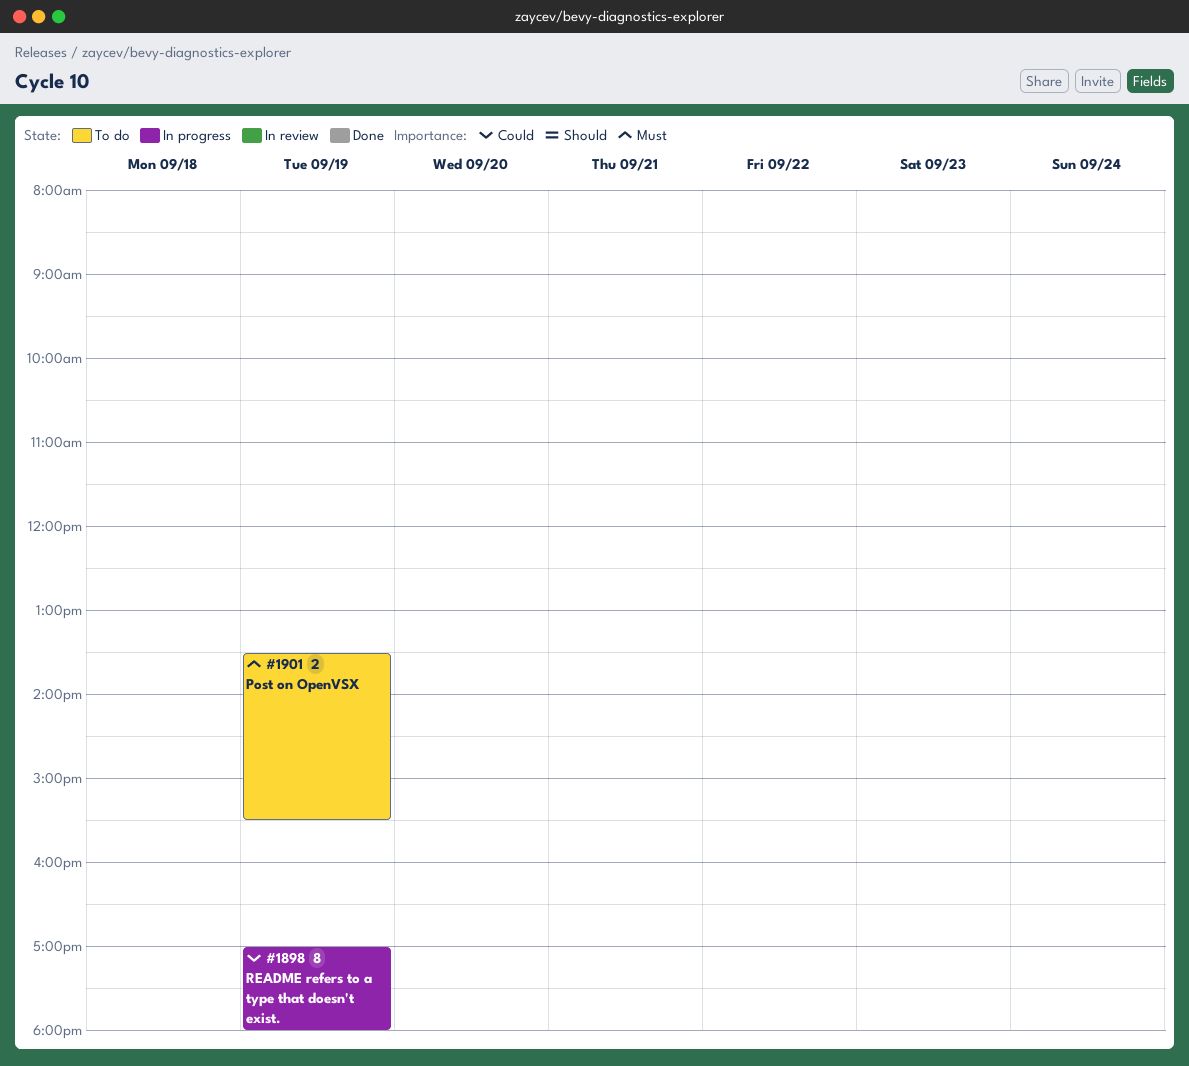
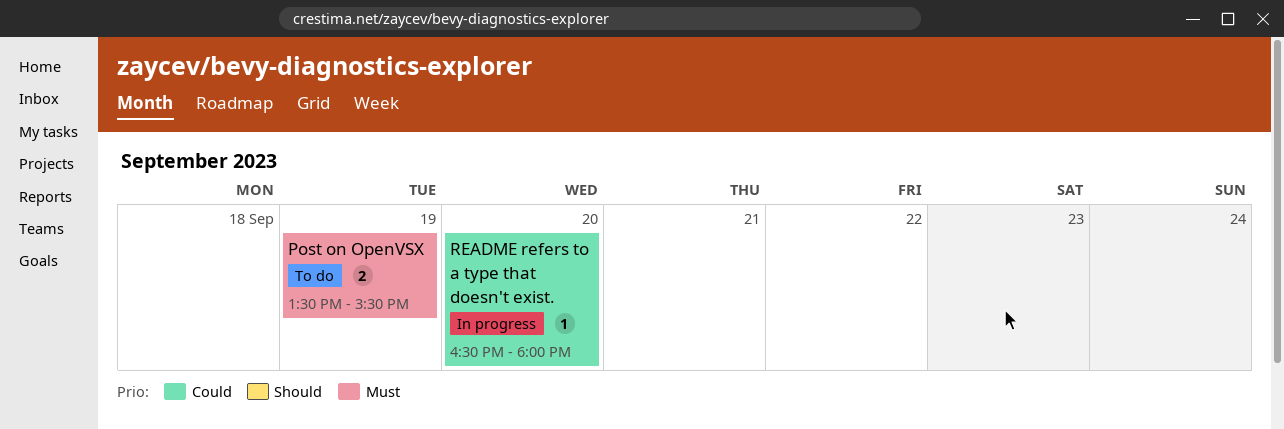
README refers to a type that doesn't exist., estimate: 8 -> 1
README refers to a type that doesn't exist., day: Sep 19 -> Sep 20
README refers to a type that doesn't exist., begins: 17:00 -> 16:30

